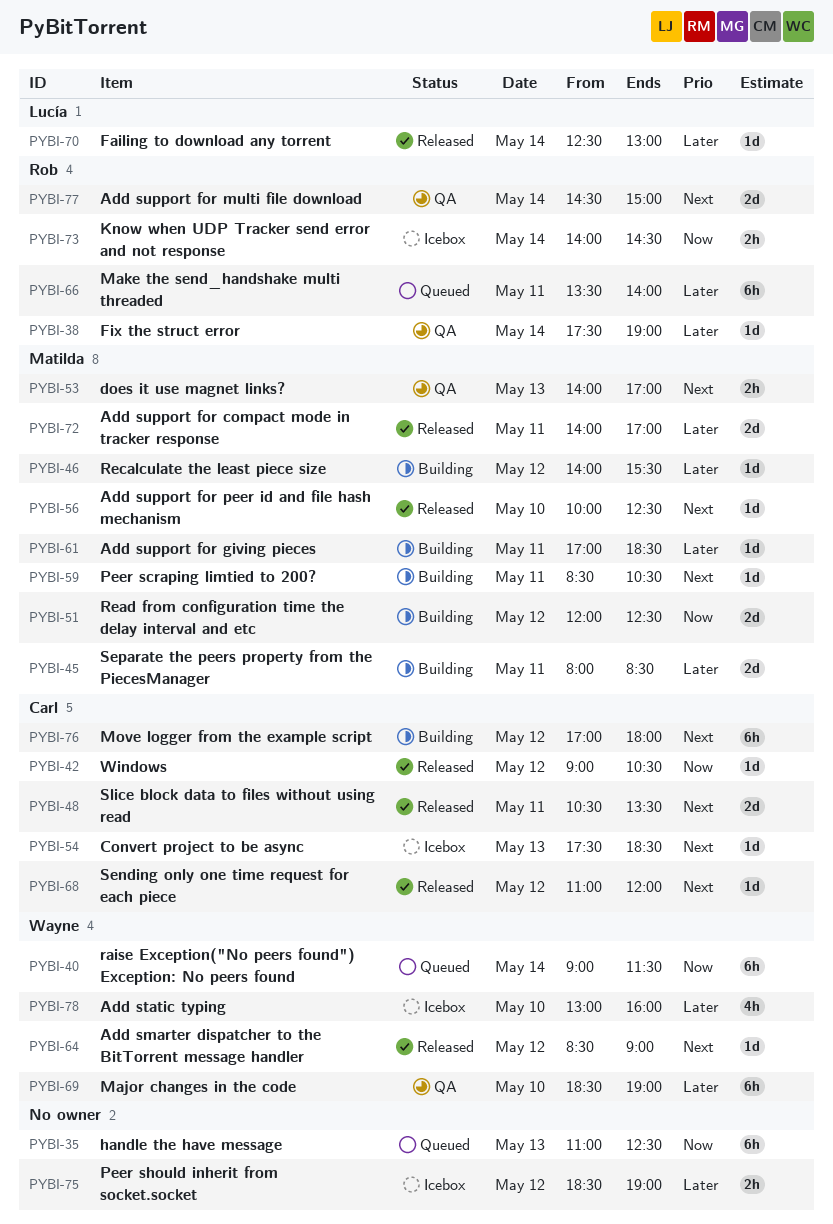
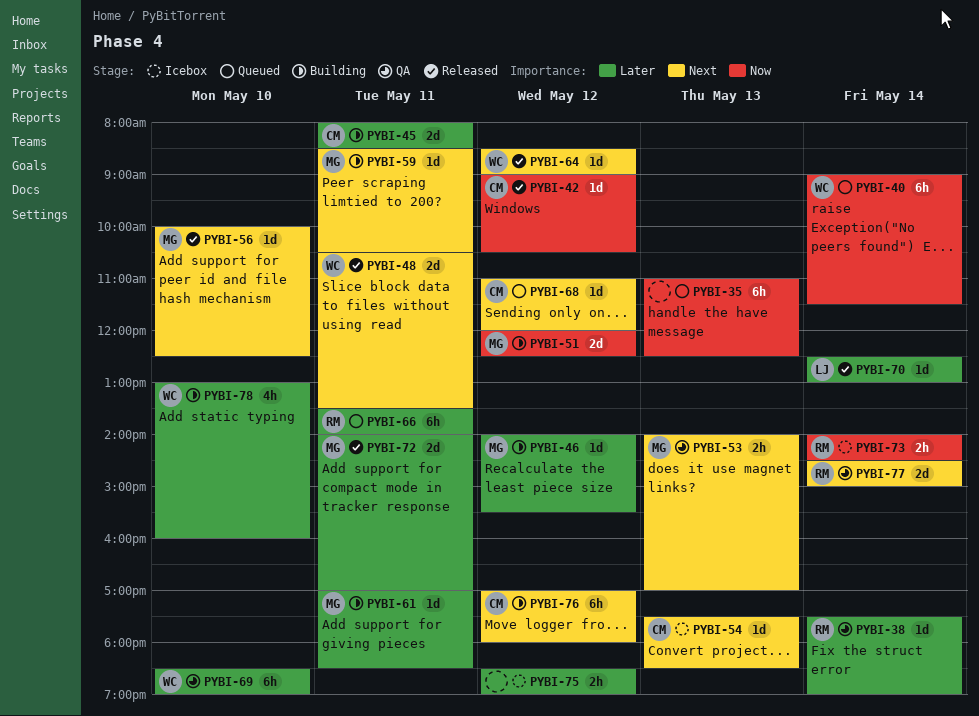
PYBI-45, owner: Matilda -> Carl
PYBI-48, owner: Carl -> Wayne
PYBI-68, status: Released -> Queued
PYBI-78, status: Icebox -> Building

